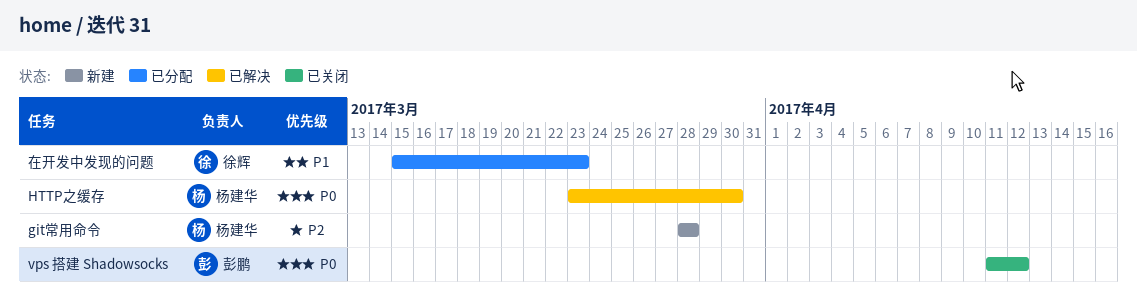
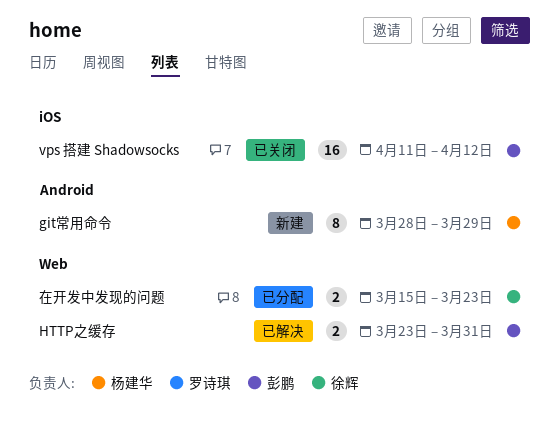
git常用命令, due: Mar 28 -> Mar 29
HTTP之缓存, owner: 杨建华 -> 彭鹏
HTTP之缓存, due: Mar 30 -> Mar 31

